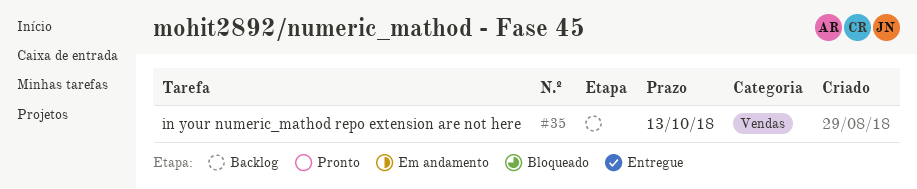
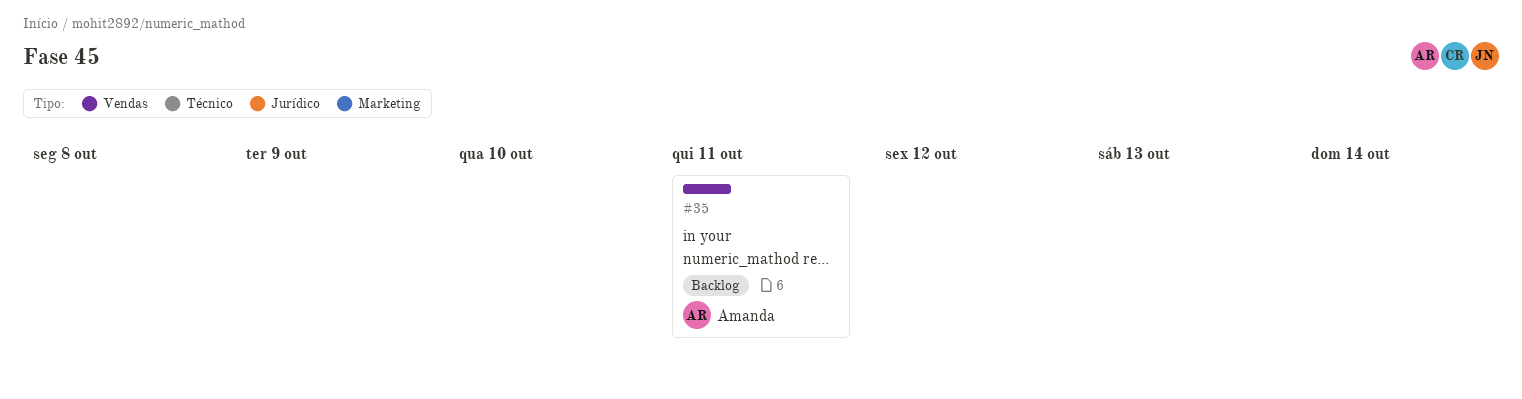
#35, due: Oct 13 -> Oct 11

